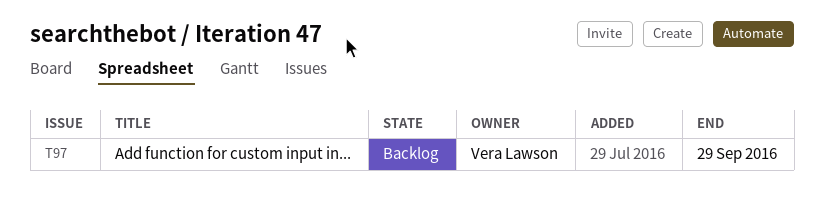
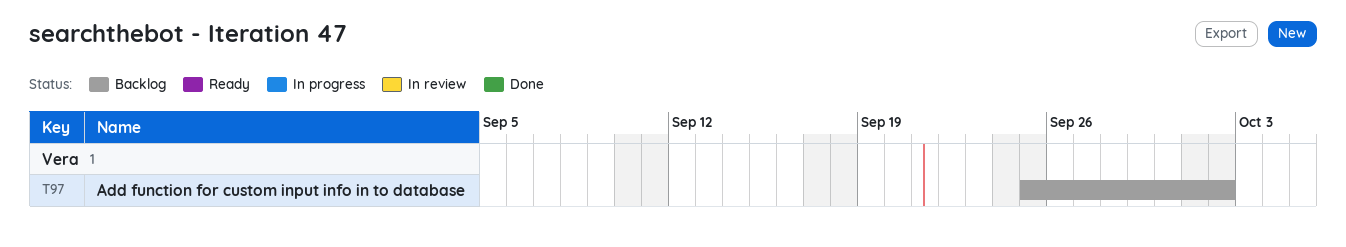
T97, due: Sep 29 -> Oct 2

